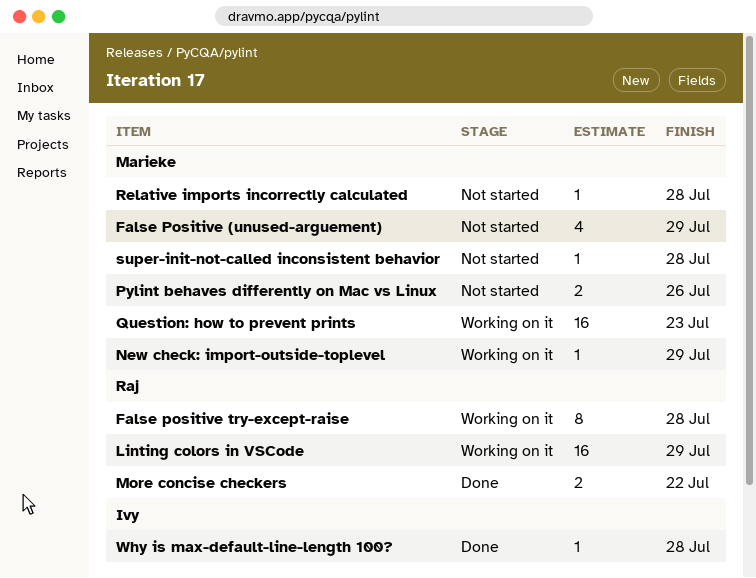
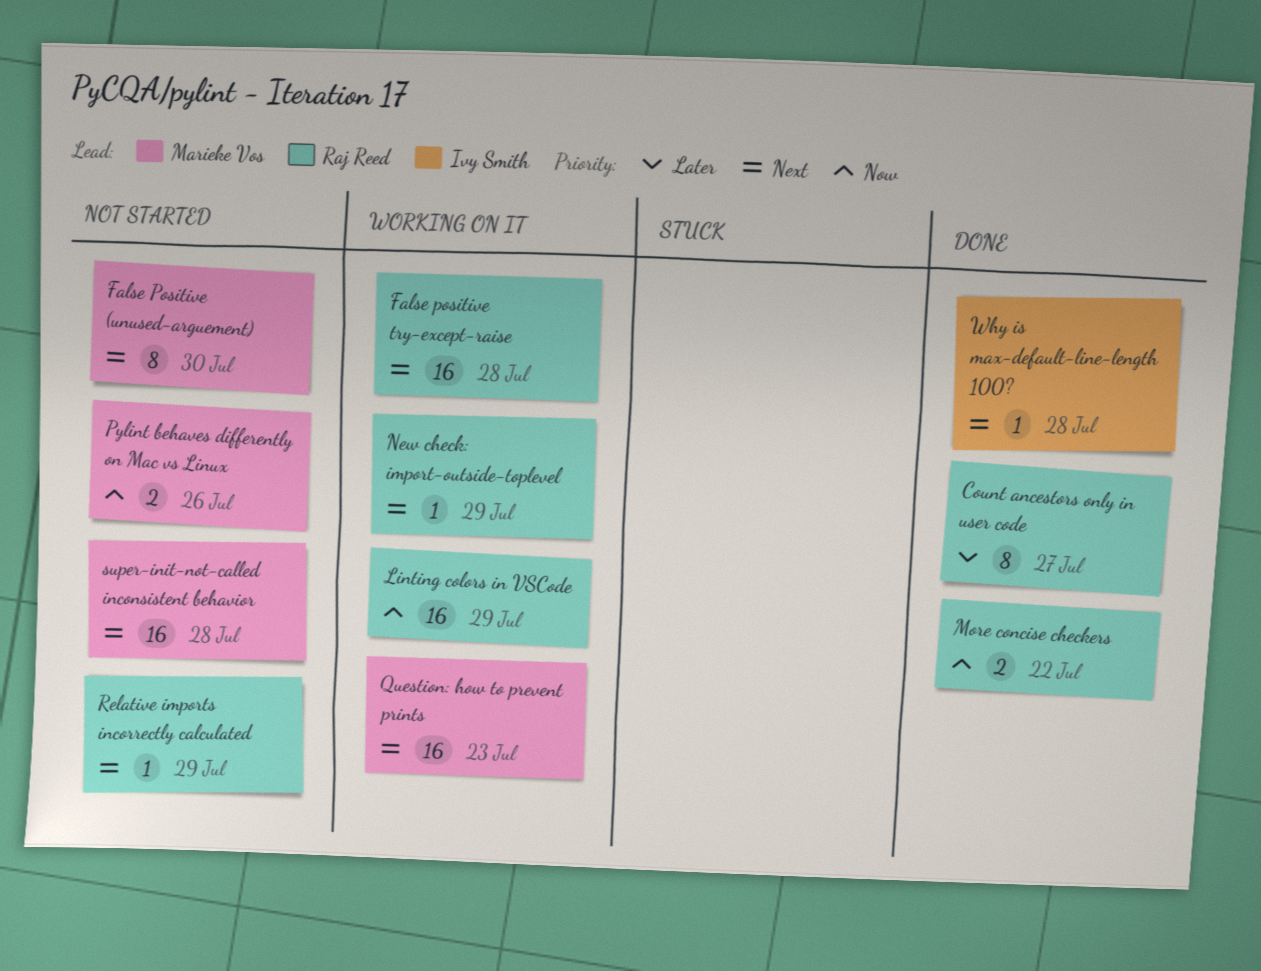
Count ancestors only in user code: none -> present
False Positive (unused-arguement), estimate: 4 -> 8
False Positive (unused-arguement), due: Jul 29 -> Jul 30
False positive try-except-raise, estimate: 8 -> 16
New check: import-outside-toplevel, owner: Marieke Vos -> Raj Reed
Relative imports incorrectly calculated, owner: Marieke Vos -> Raj Reed
Relative imports incorrectly calculated, due: Jul 28 -> Jul 29
super-init-not-called inconsistent behavior, estimate: 1 -> 16

